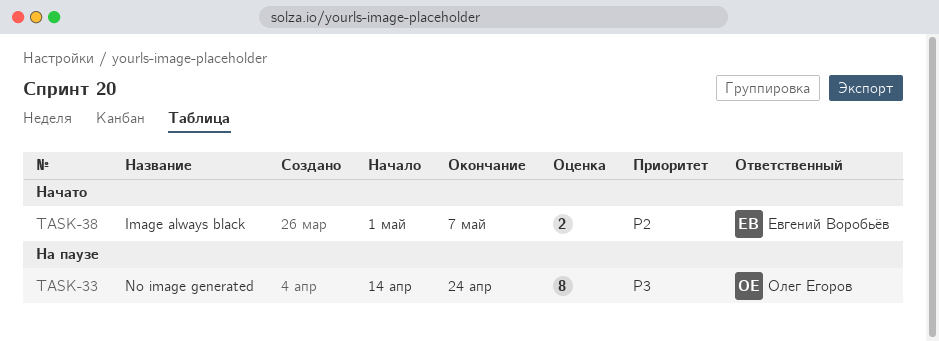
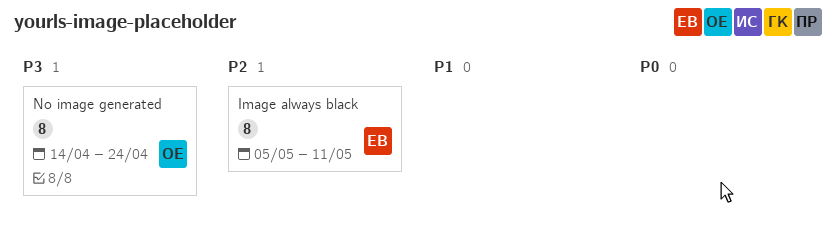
Image always black, estimate: 2 -> 8
Image always black, start: May 1 -> May 5
Image always black, due: May 7 -> May 11

